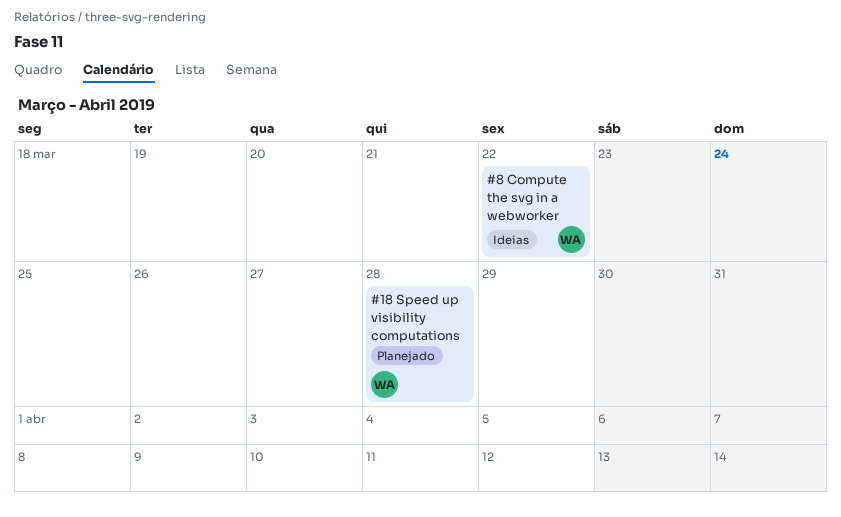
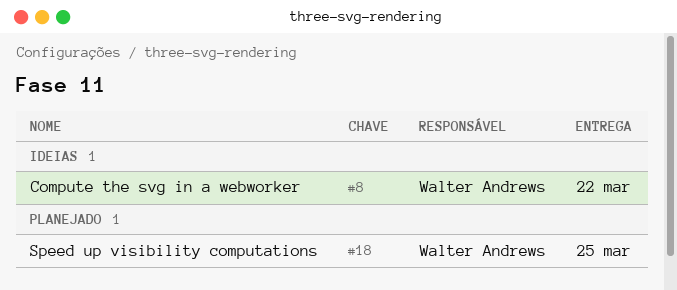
#18, due: Mar 28 -> Mar 25

